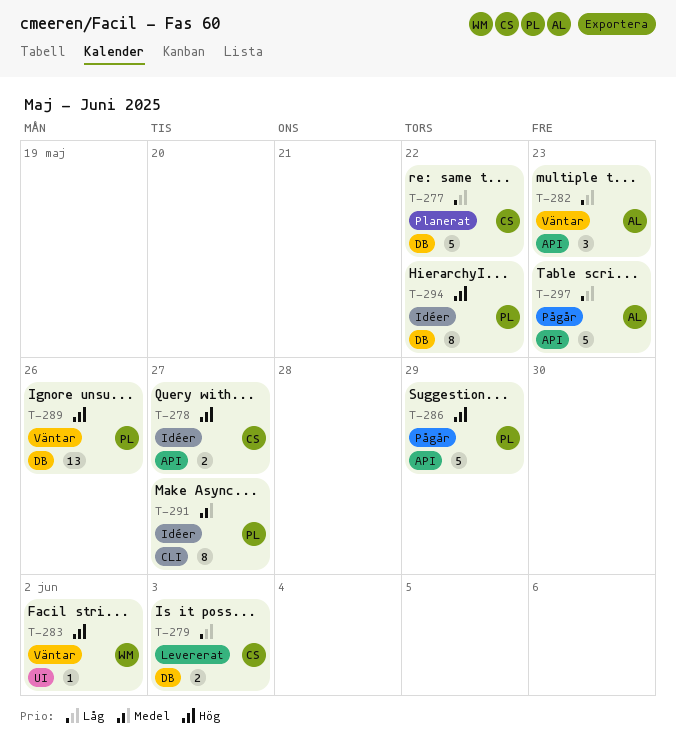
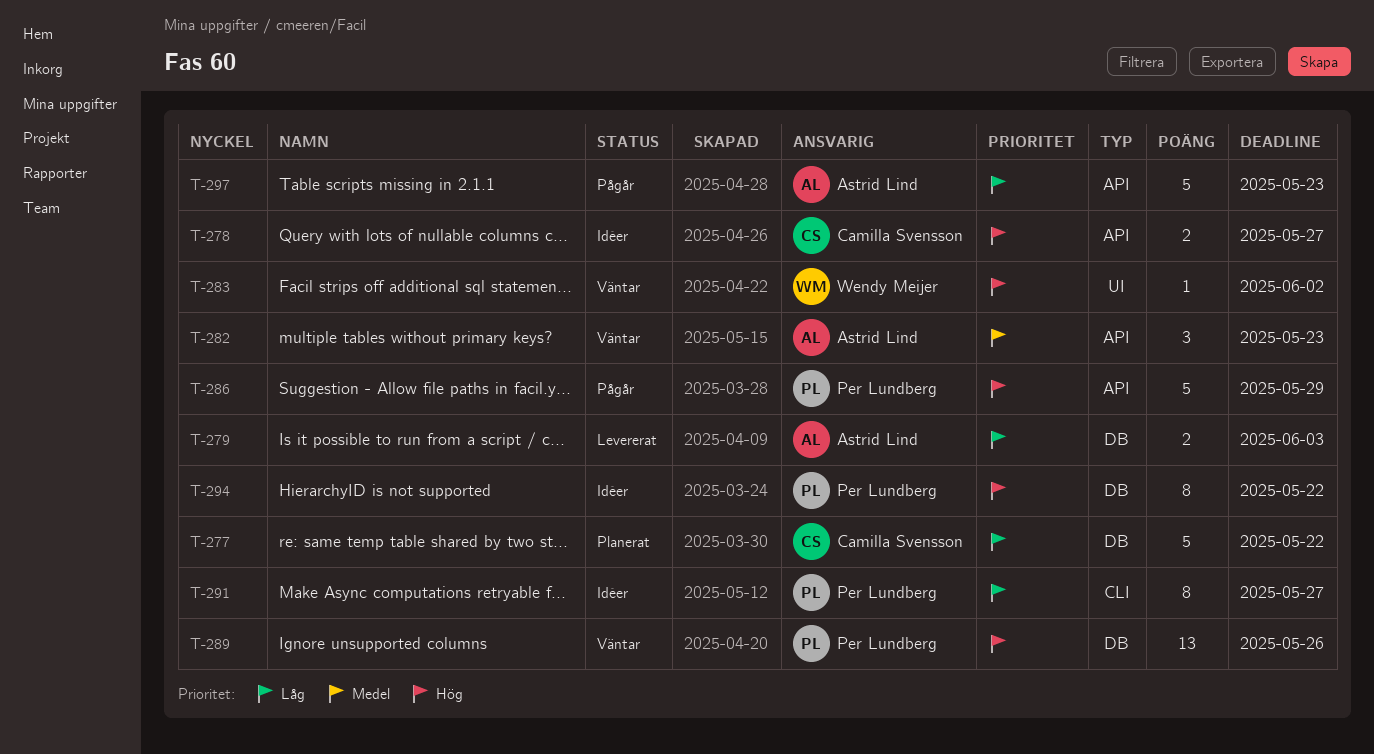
T-279, owner: Camilla Svensson -> Astrid Lind
T-282, priority: Låg -> Medel
T-291, priority: Medel -> Låg

